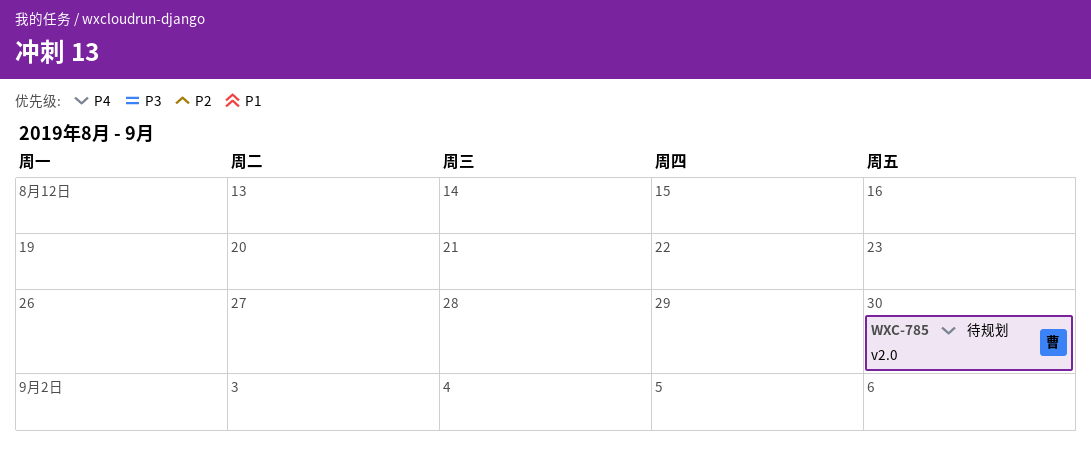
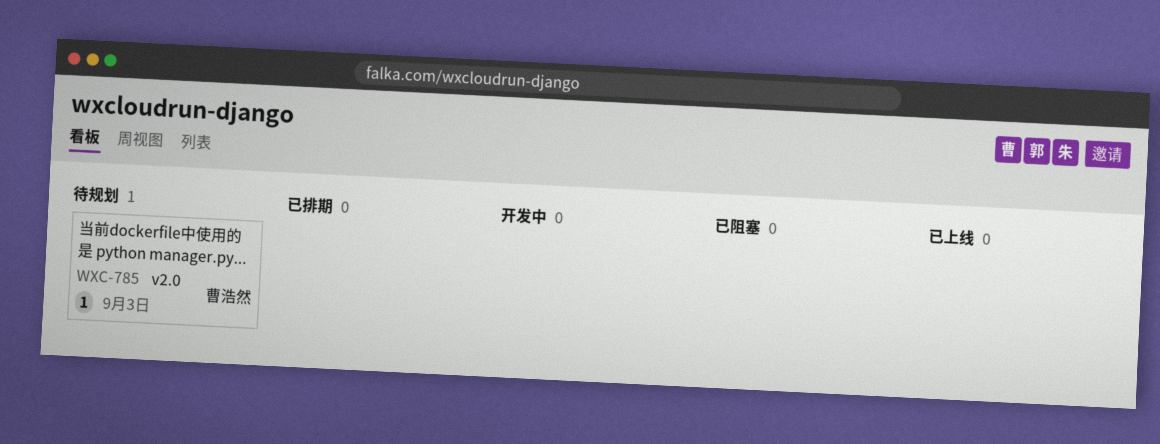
WXC-785, due: Aug 30 -> Sep 3

